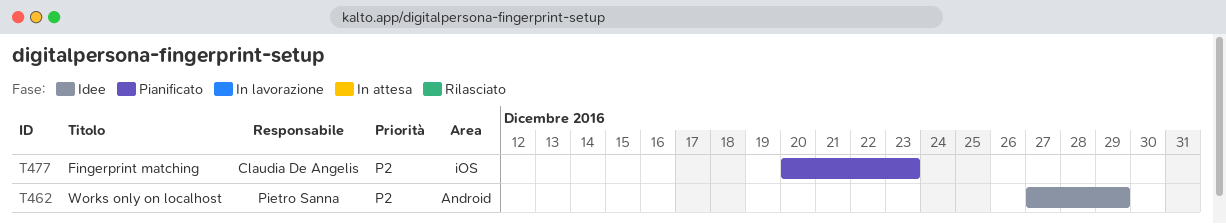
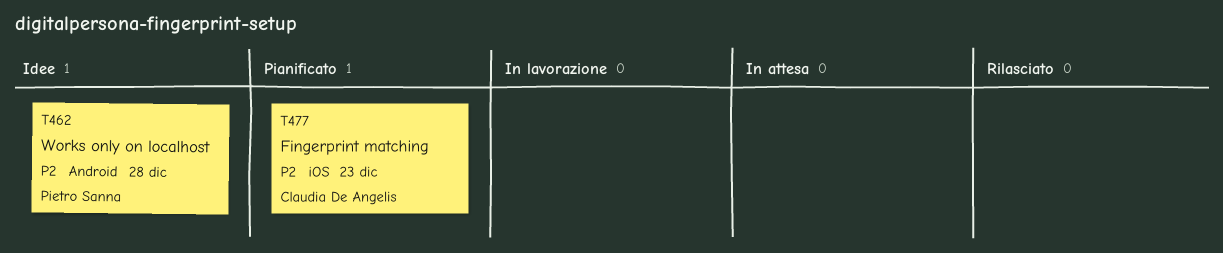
T462, due: Dec 29 -> Dec 28

